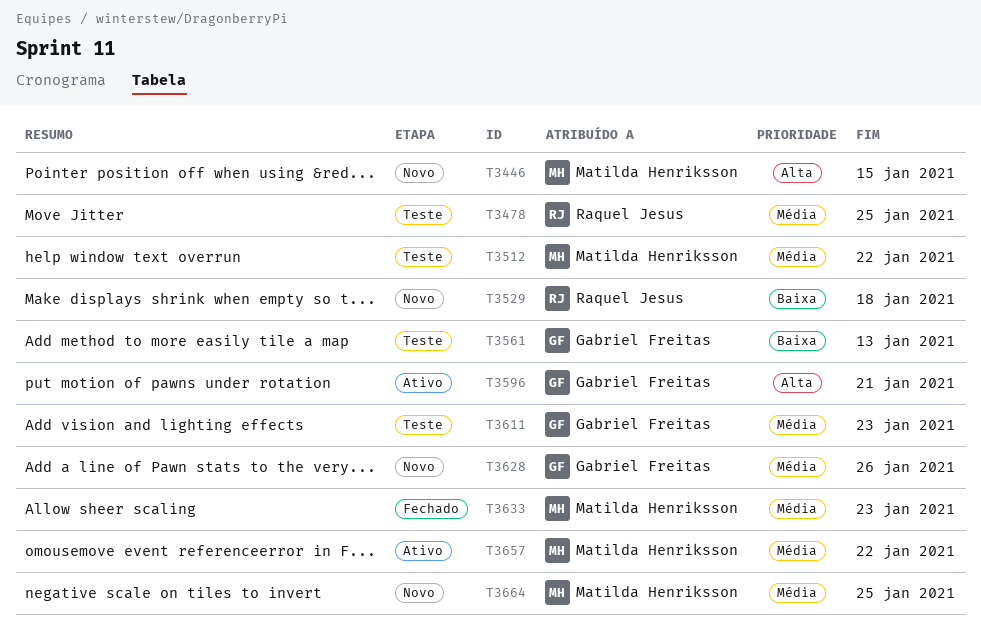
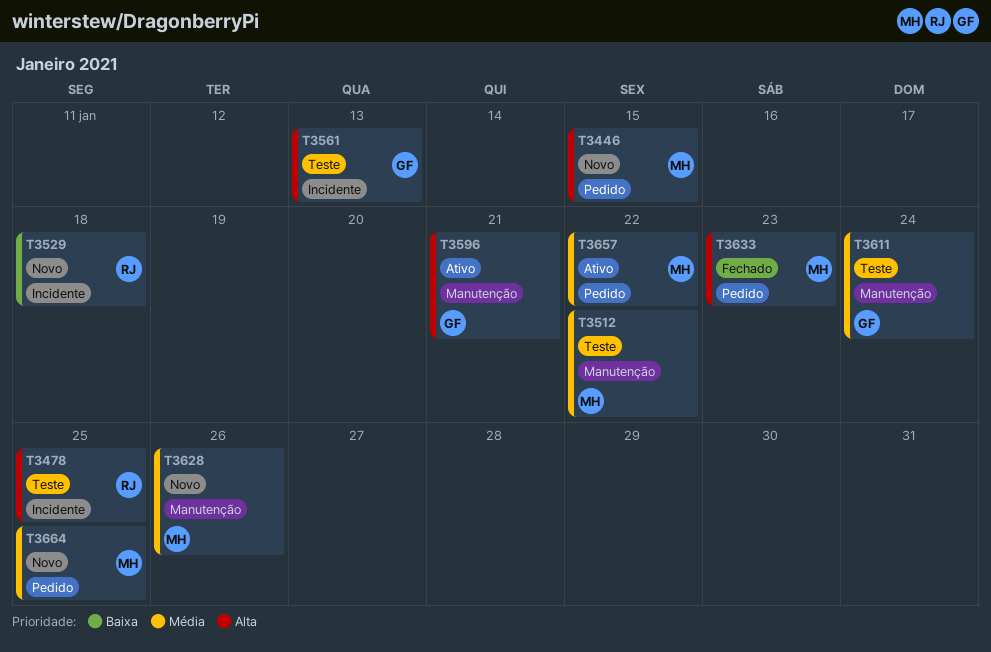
T3478, priority: Média -> Alta
T3561, priority: Baixa -> Alta
T3611, due: Jan 23 -> Jan 24
T3628, owner: Gabriel Freitas -> Matilda Henriksson
T3633, priority: Média -> Alta

